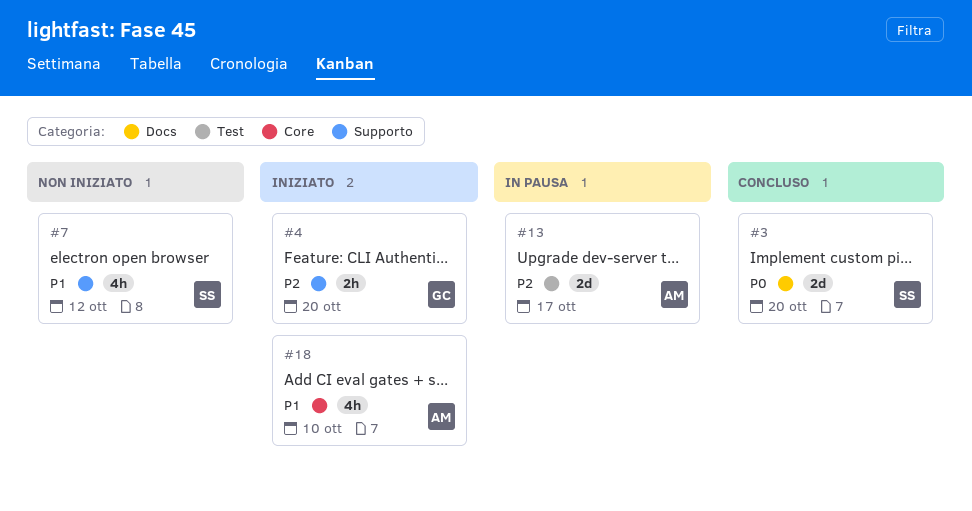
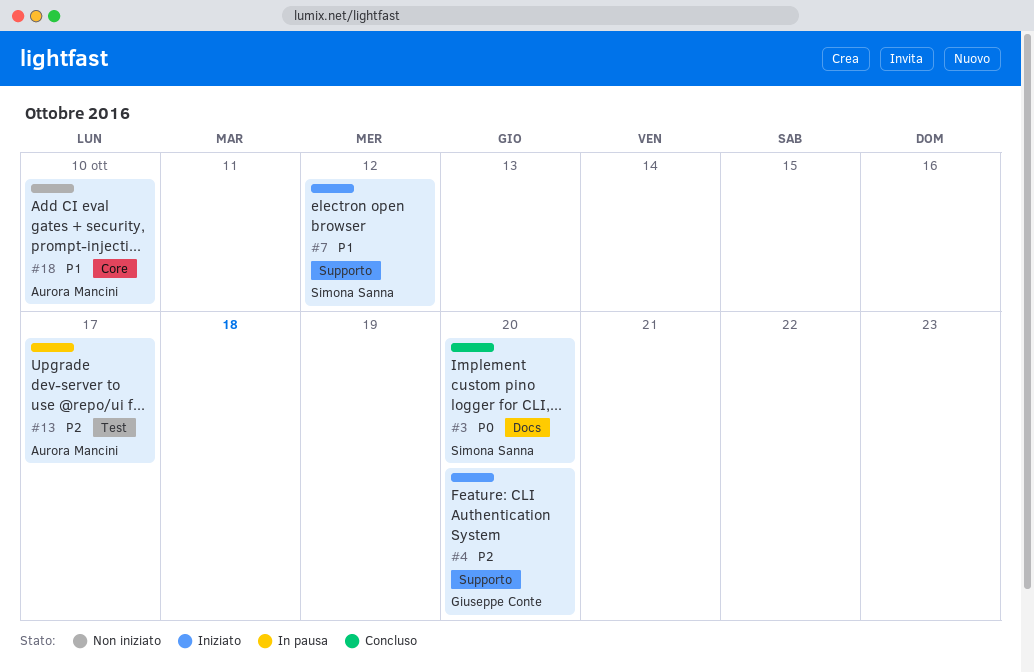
#7, status: Non iniziato -> Iniziato
#18, status: Iniziato -> Non iniziato

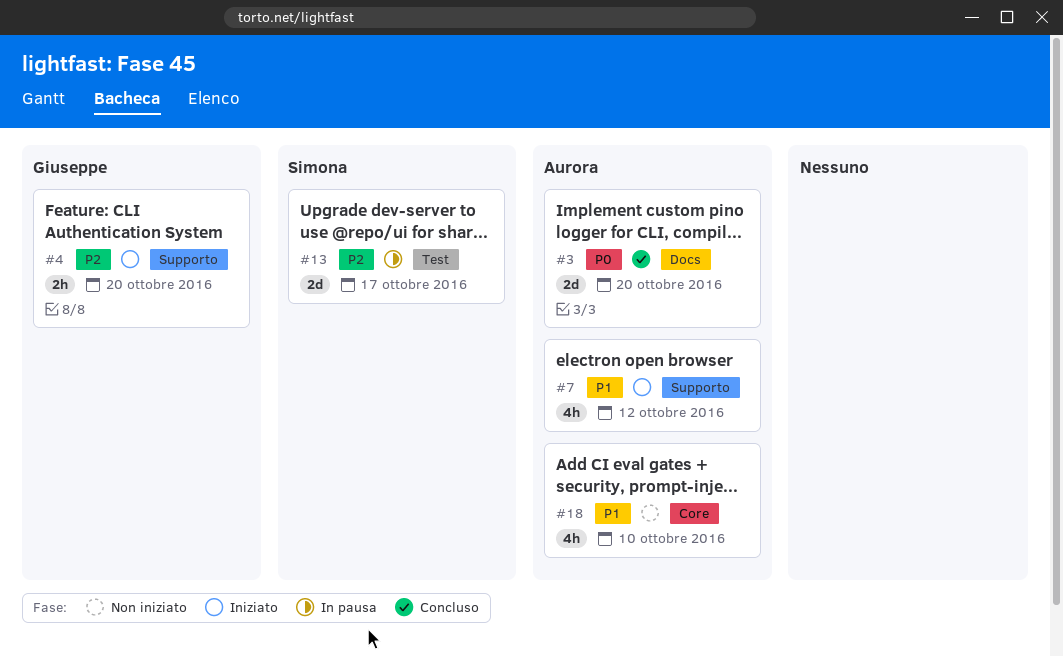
#3, owner: Simona Sanna -> Aurora Mancini
#7, owner: Simona Sanna -> Aurora Mancini
#13, owner: Aurora Mancini -> Simona Sanna

